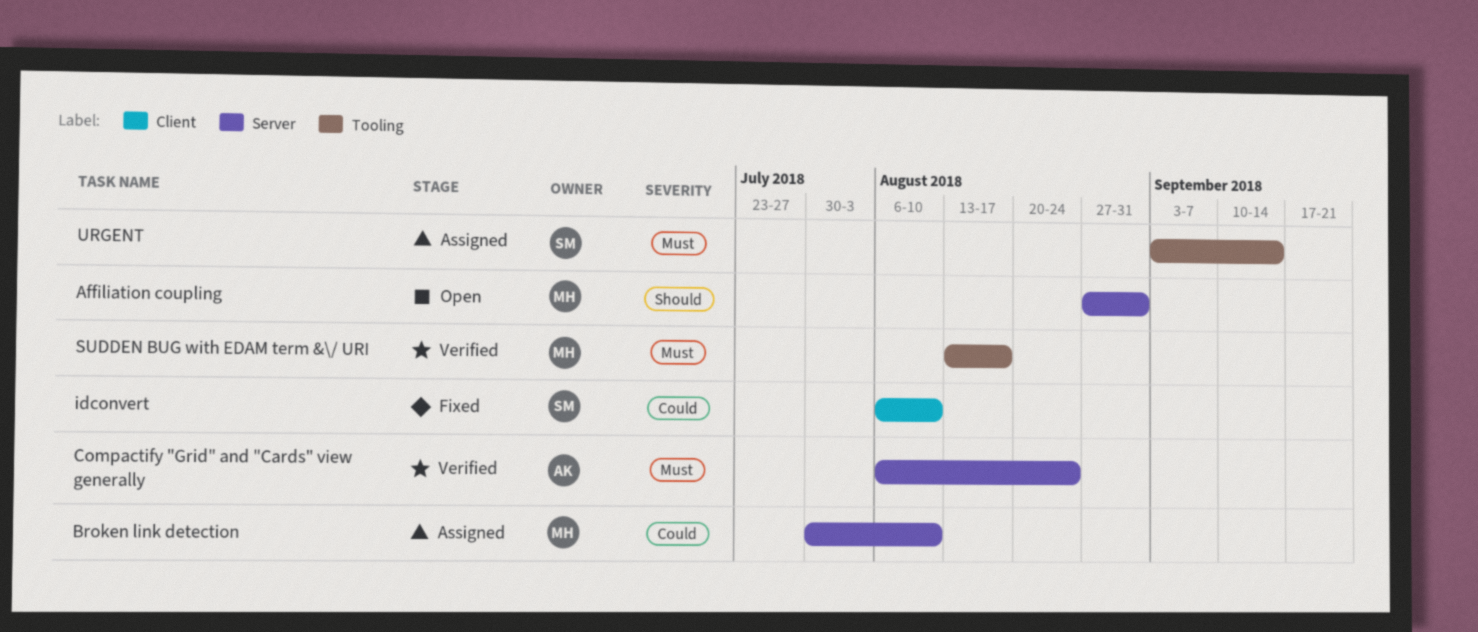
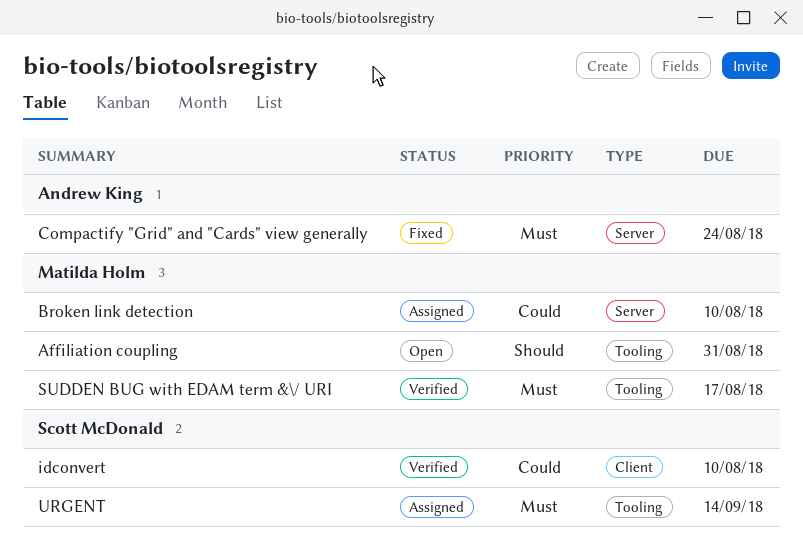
Affiliation coupling, label: Server -> Tooling
Compactify "Grid" and "Cards" view generally, status: Verified -> Fixed
idconvert, status: Fixed -> Verified

